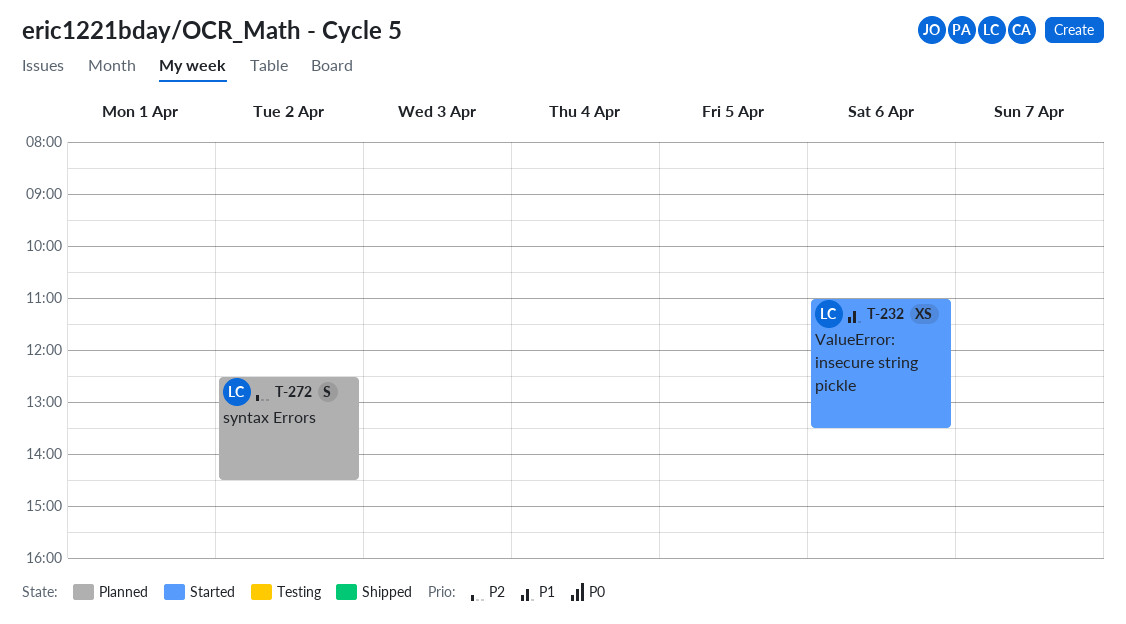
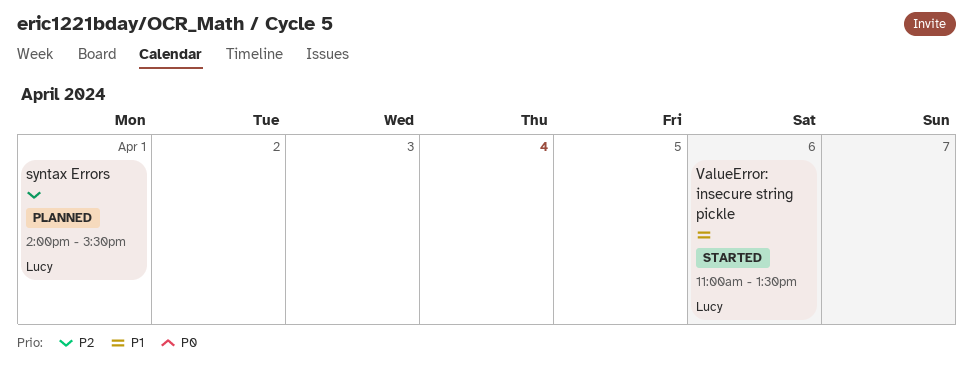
syntax Errors, day: Apr 2 -> Apr 1
syntax Errors, begins: 12:30 -> 14:00
syntax Errors, ends: 14:30 -> 15:30

